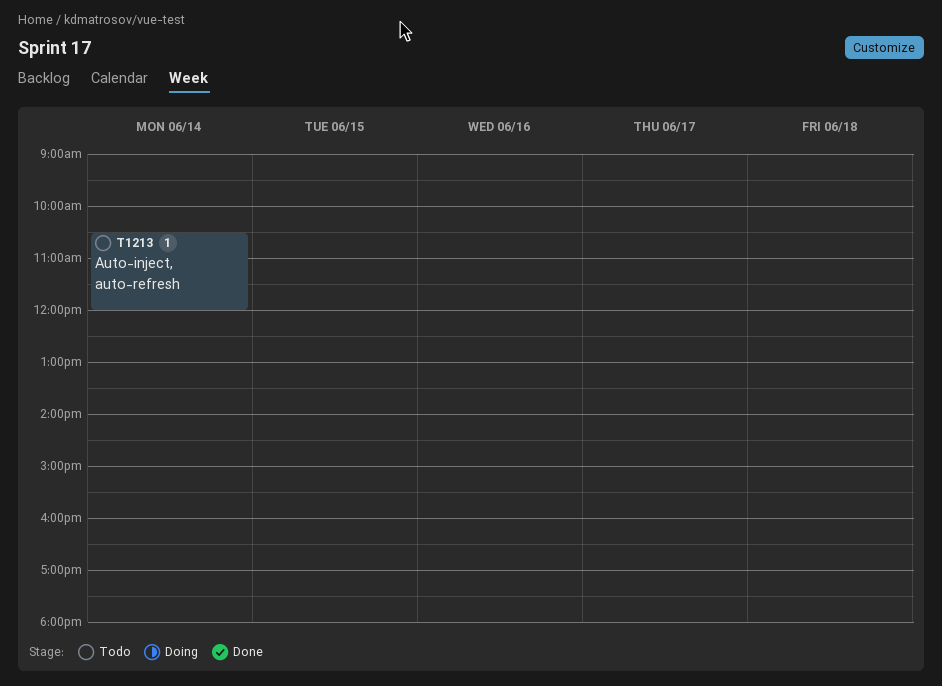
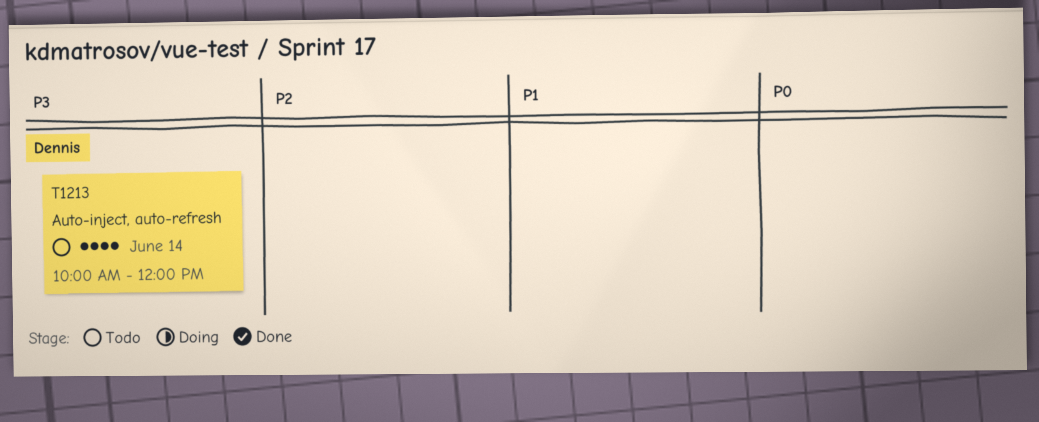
T1213, estimate: 1 -> 4
T1213, begins: 10:30 -> 10:00

